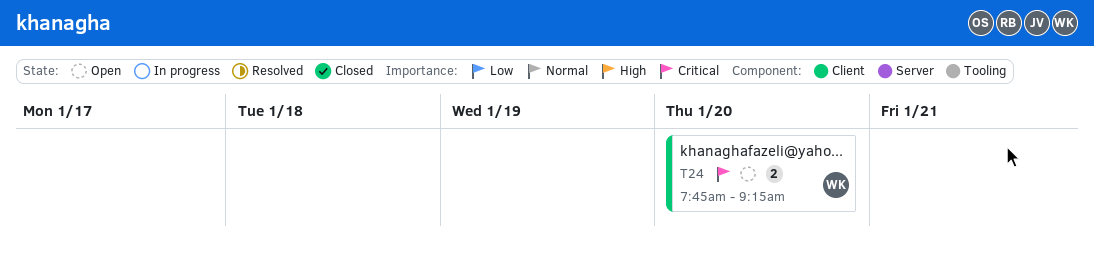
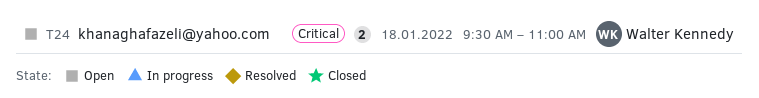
T24, day: Jan 20 -> Jan 18
T24, begins: 07:45 -> 09:30
T24, ends: 09:15 -> 11:00

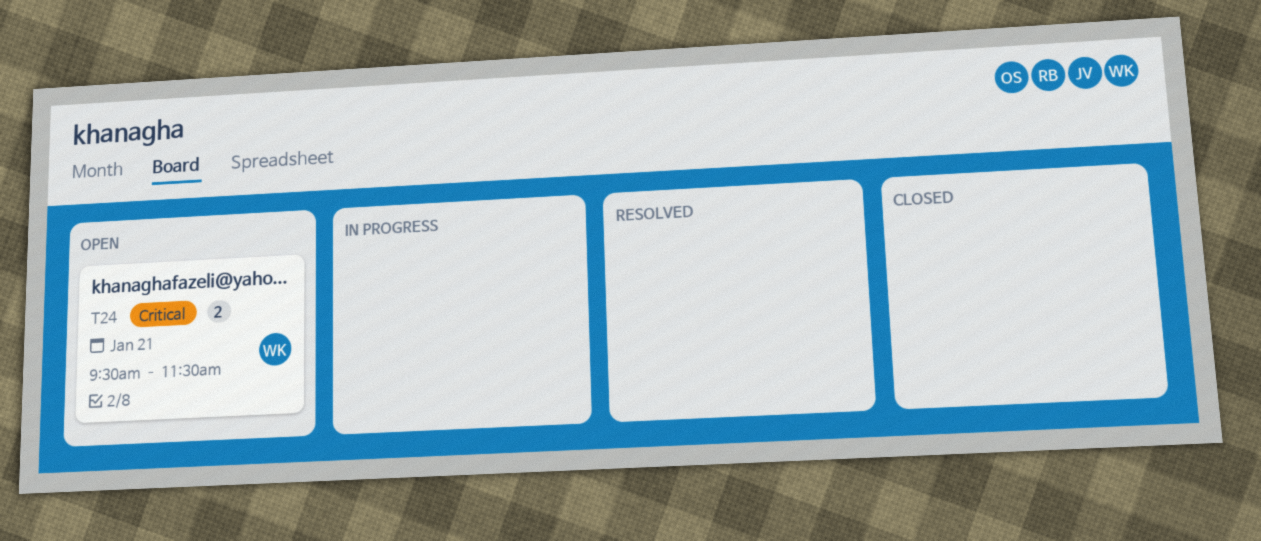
T24, day: Jan 18 -> Jan 21
T24, ends: 11:00 -> 11:30

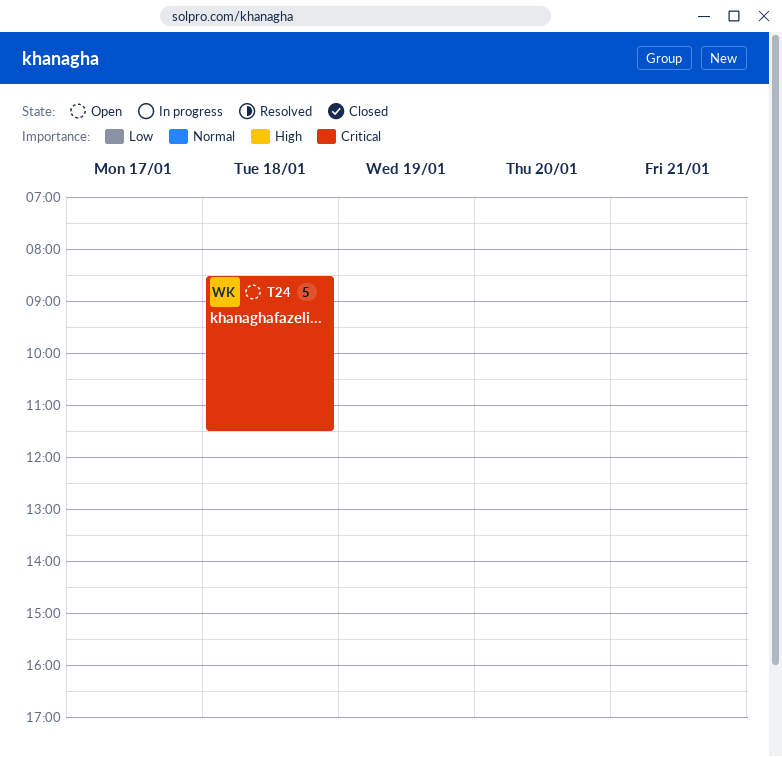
T24, estimate: 2 -> 5
T24, day: Jan 21 -> Jan 18
T24, begins: 09:30 -> 08:30

